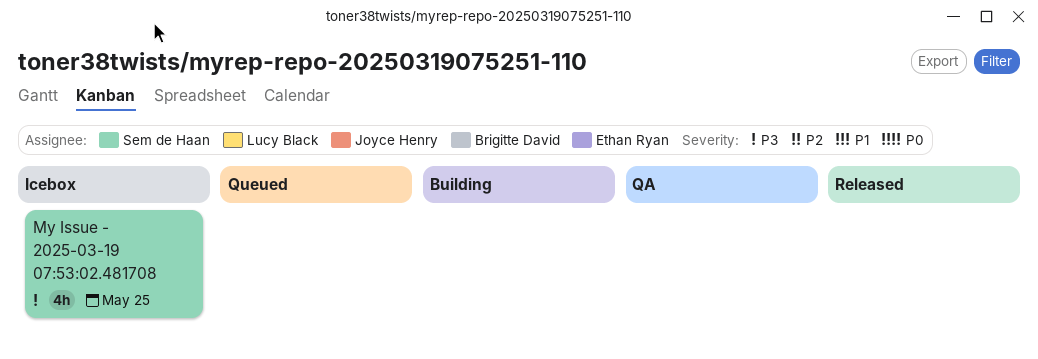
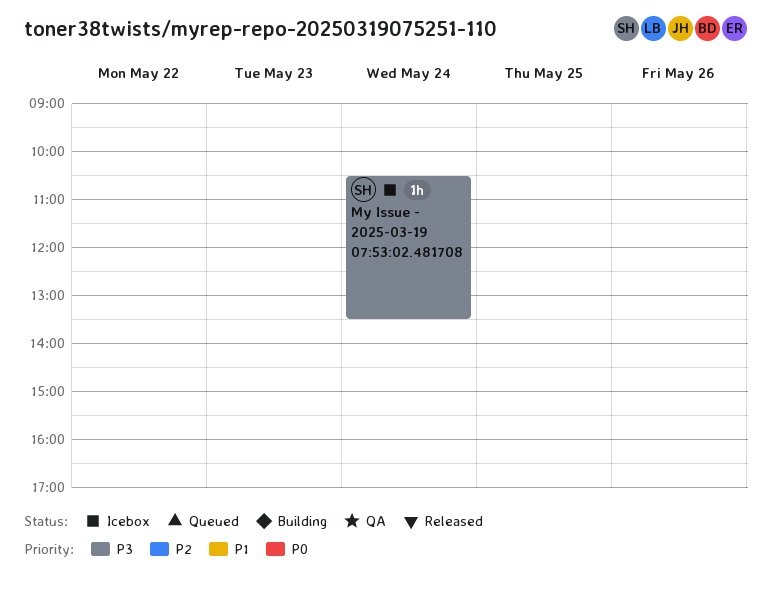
My Issue - 2025-03-19 07:53:02.481708, estimate: 4h -> 1h
My Issue - 2025-03-19 07:53:02.481708, day: May 25 -> May 24

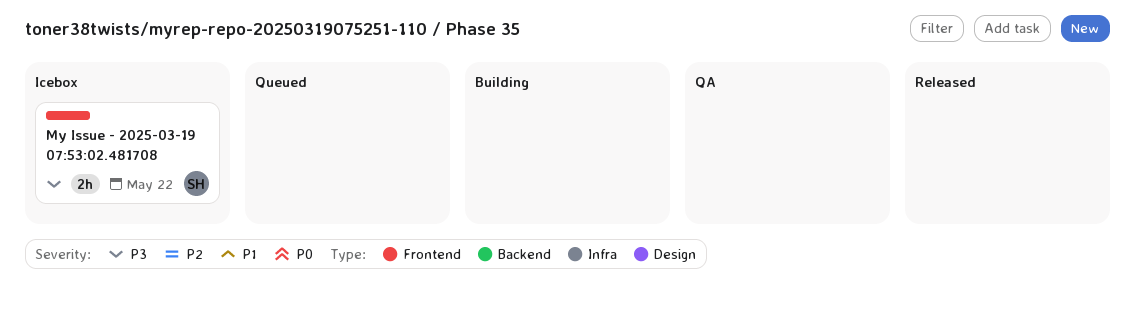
My Issue - 2025-03-19 07:53:02.481708, estimate: 1h -> 2h
My Issue - 2025-03-19 07:53:02.481708, day: May 24 -> May 22

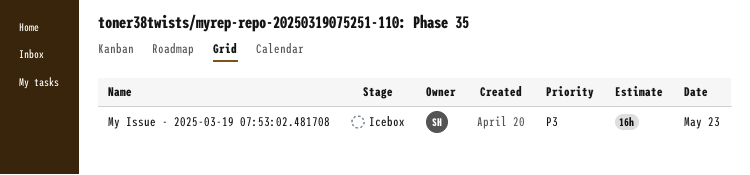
My Issue - 2025-03-19 07:53:02.481708, estimate: 2h -> 16h
My Issue - 2025-03-19 07:53:02.481708, day: May 22 -> May 23

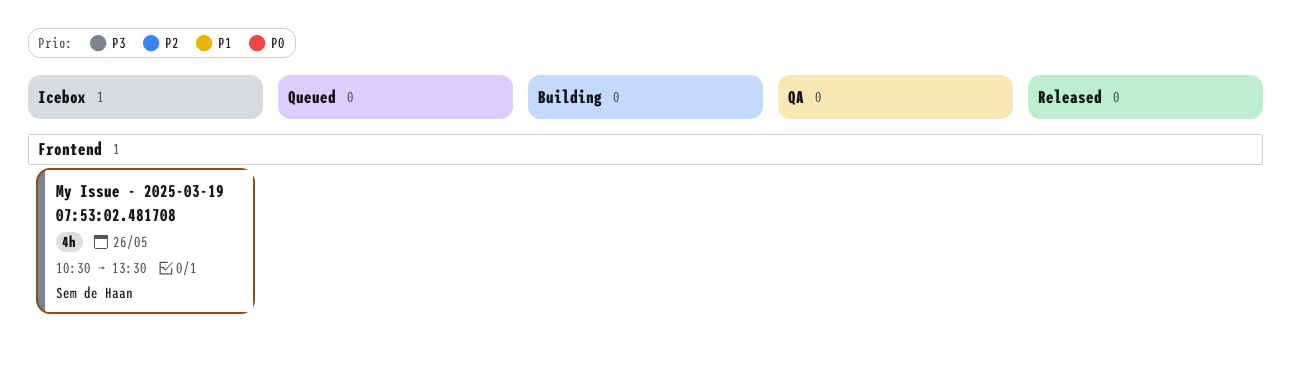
My Issue - 2025-03-19 07:53:02.481708, estimate: 16h -> 4h
My Issue - 2025-03-19 07:53:02.481708, day: May 23 -> May 26

